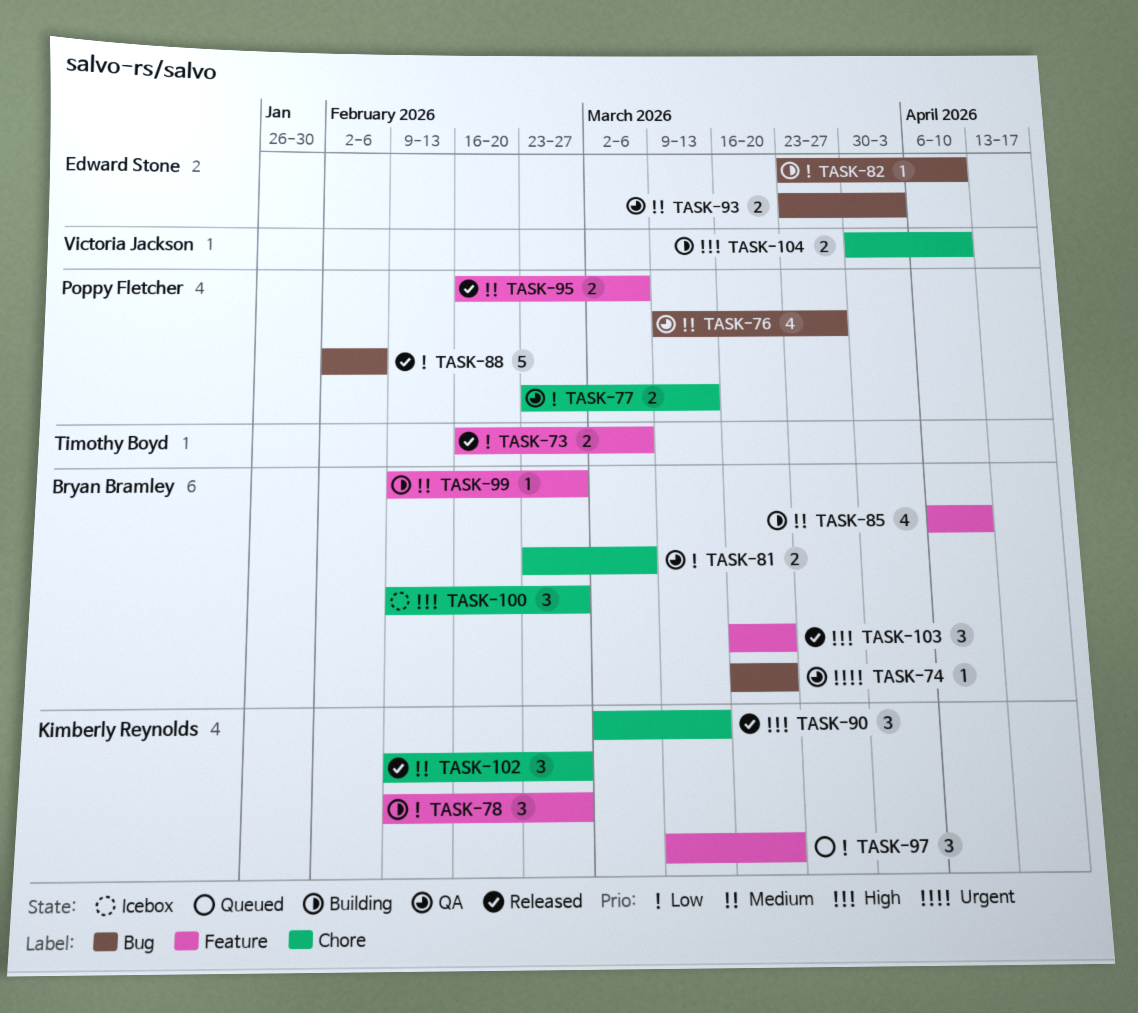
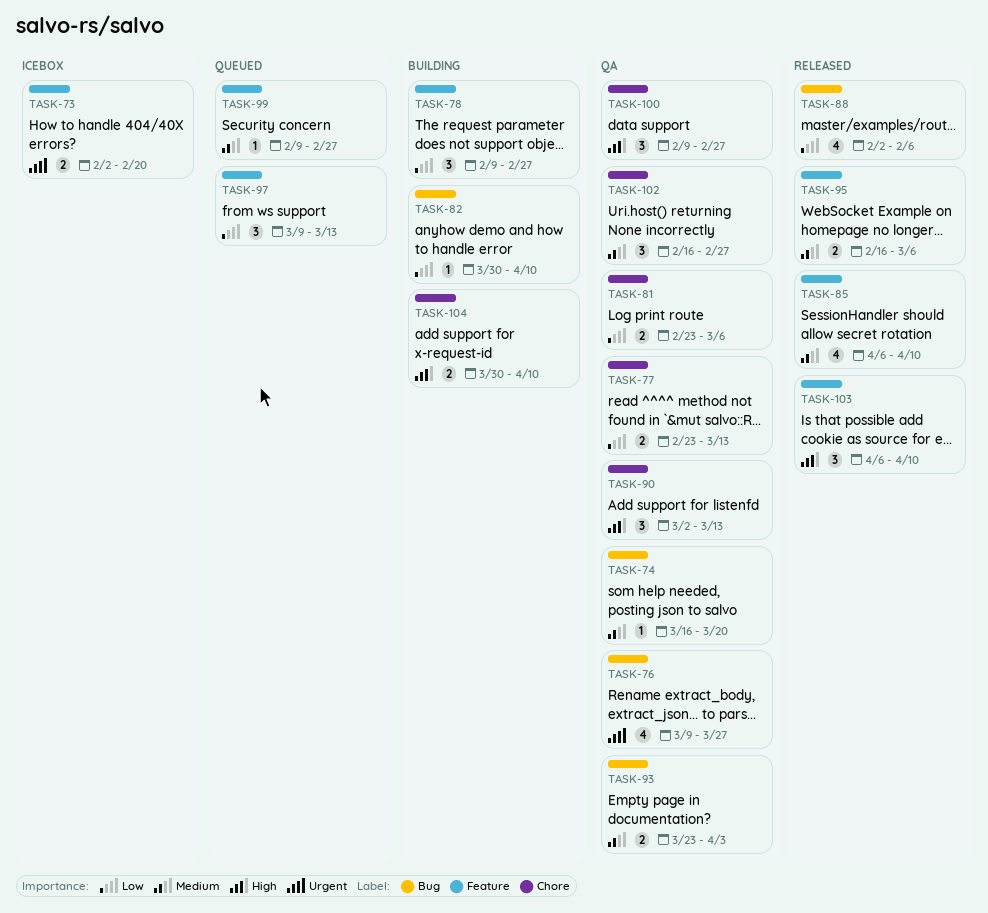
TASK-73, status: Released -> Icebox
TASK-73, priority: Low -> Urgent
TASK-73, start: Feb 16 -> Feb 2
TASK-73, due: Mar 6 -> Feb 20
TASK-74, priority: Urgent -> Medium
TASK-76, priority: Medium -> Urgent
TASK-82, start: Mar 23 -> Mar 30
TASK-85, status: Building -> Released
TASK-88, estimate: 5 -> 4
TASK-90, status: Released -> QA
TASK-97, due: Mar 20 -> Mar 13
TASK-99, status: Building -> Queued
TASK-100, status: Icebox -> QA
TASK-102, status: Released -> QA
TASK-102, start: Feb 9 -> Feb 16
TASK-103, start: Mar 16 -> Apr 6
TASK-103, due: Mar 20 -> Apr 10

